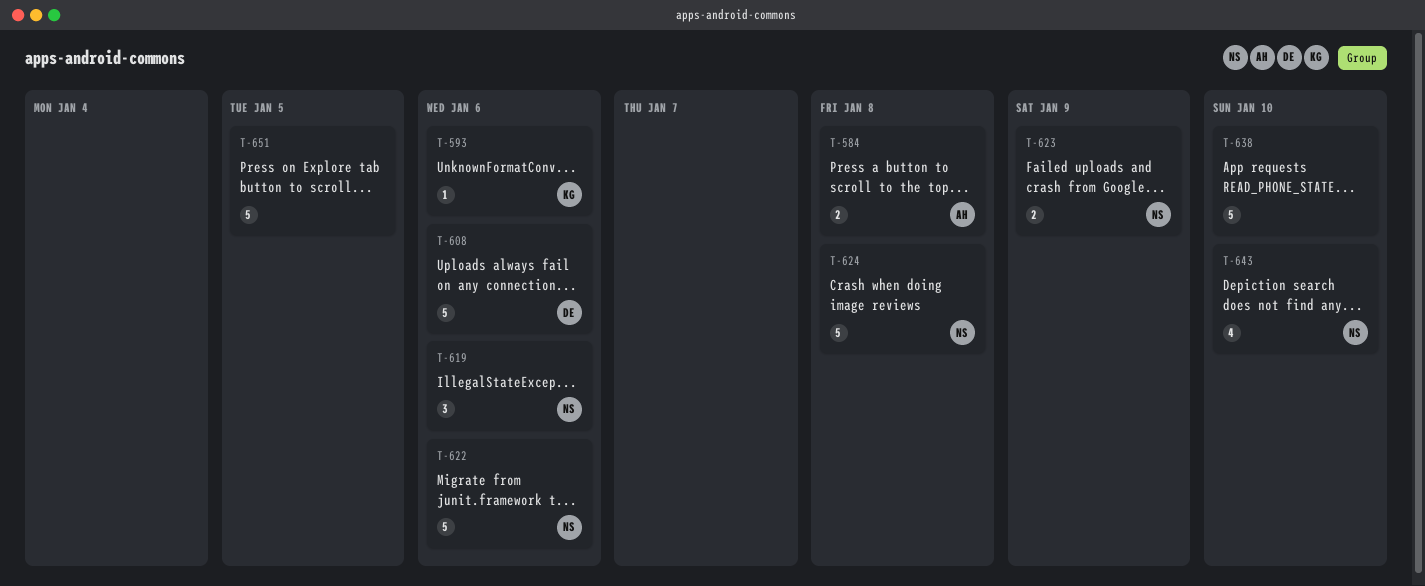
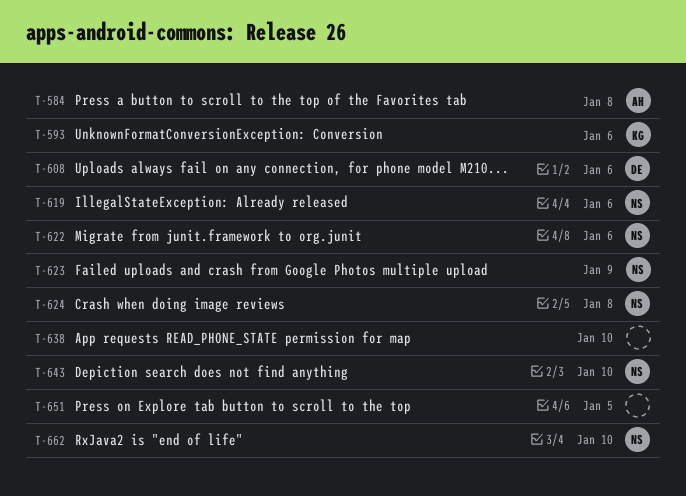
T-662: none -> present

